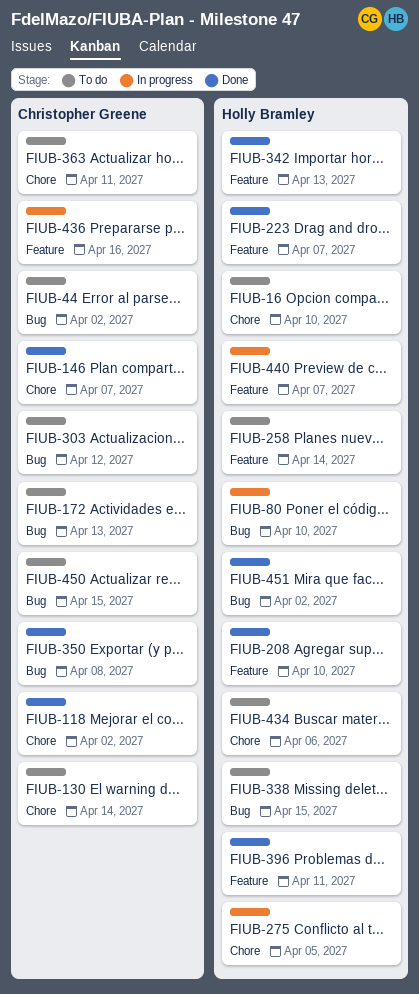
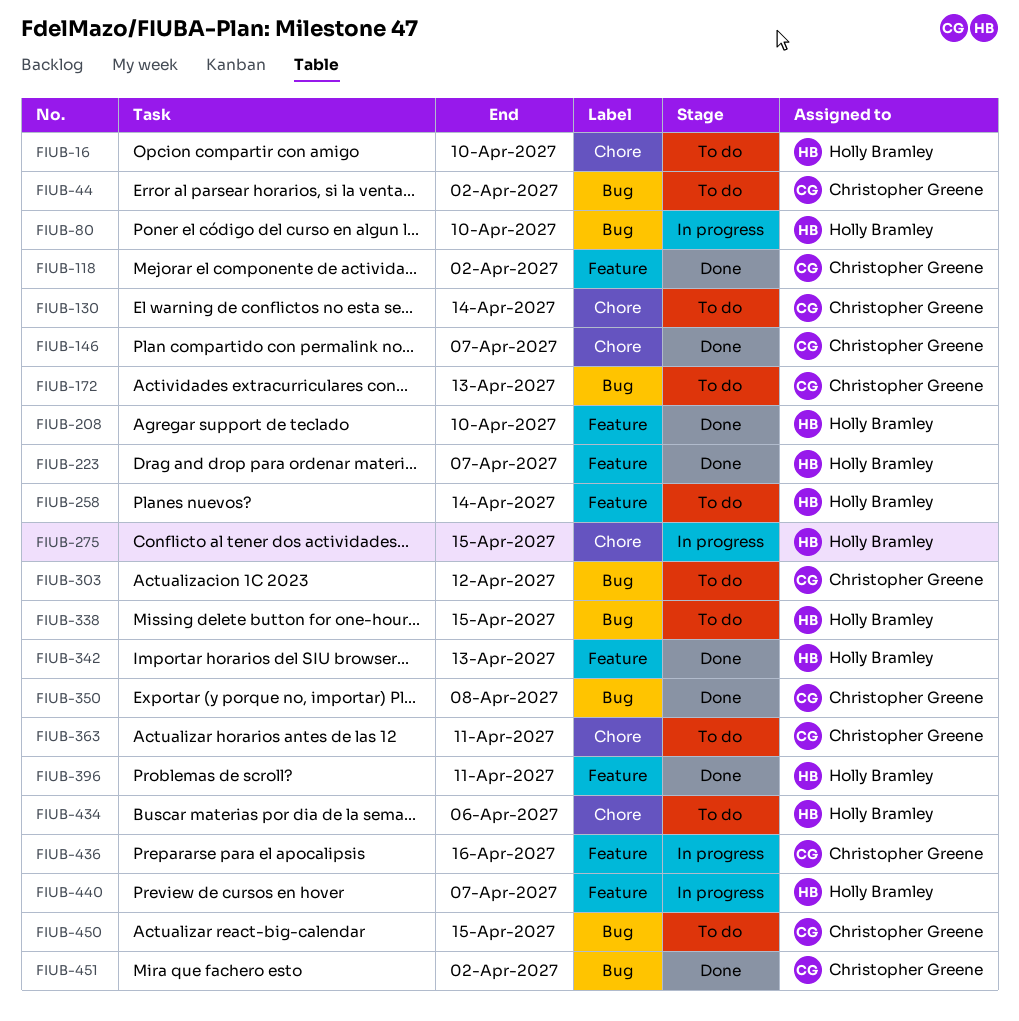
FIUB-118, label: Chore -> Feature
FIUB-275, due: Apr 5 -> Apr 15
FIUB-451, owner: Holly Bramley -> Christopher Greene

